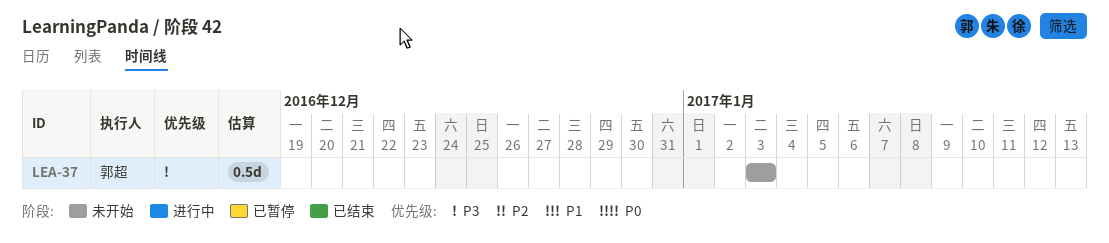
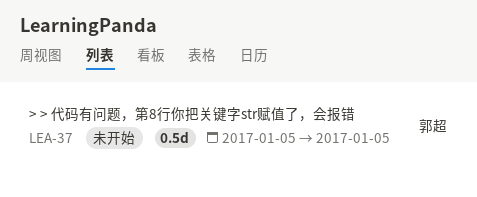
LEA-37, start: Jan 3 -> Jan 5
LEA-37, due: Jan 3 -> Jan 5

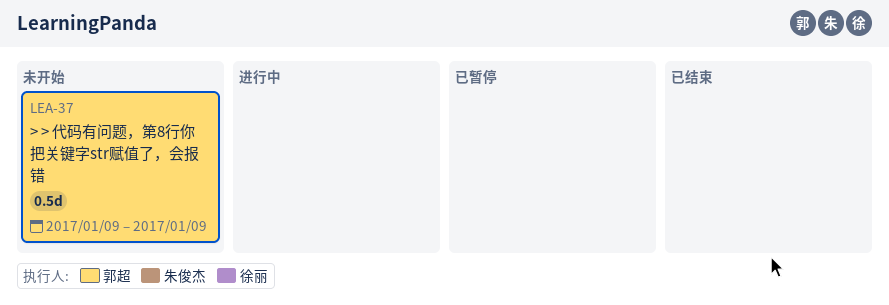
LEA-37, start: Jan 5 -> Jan 9
LEA-37, due: Jan 5 -> Jan 9

